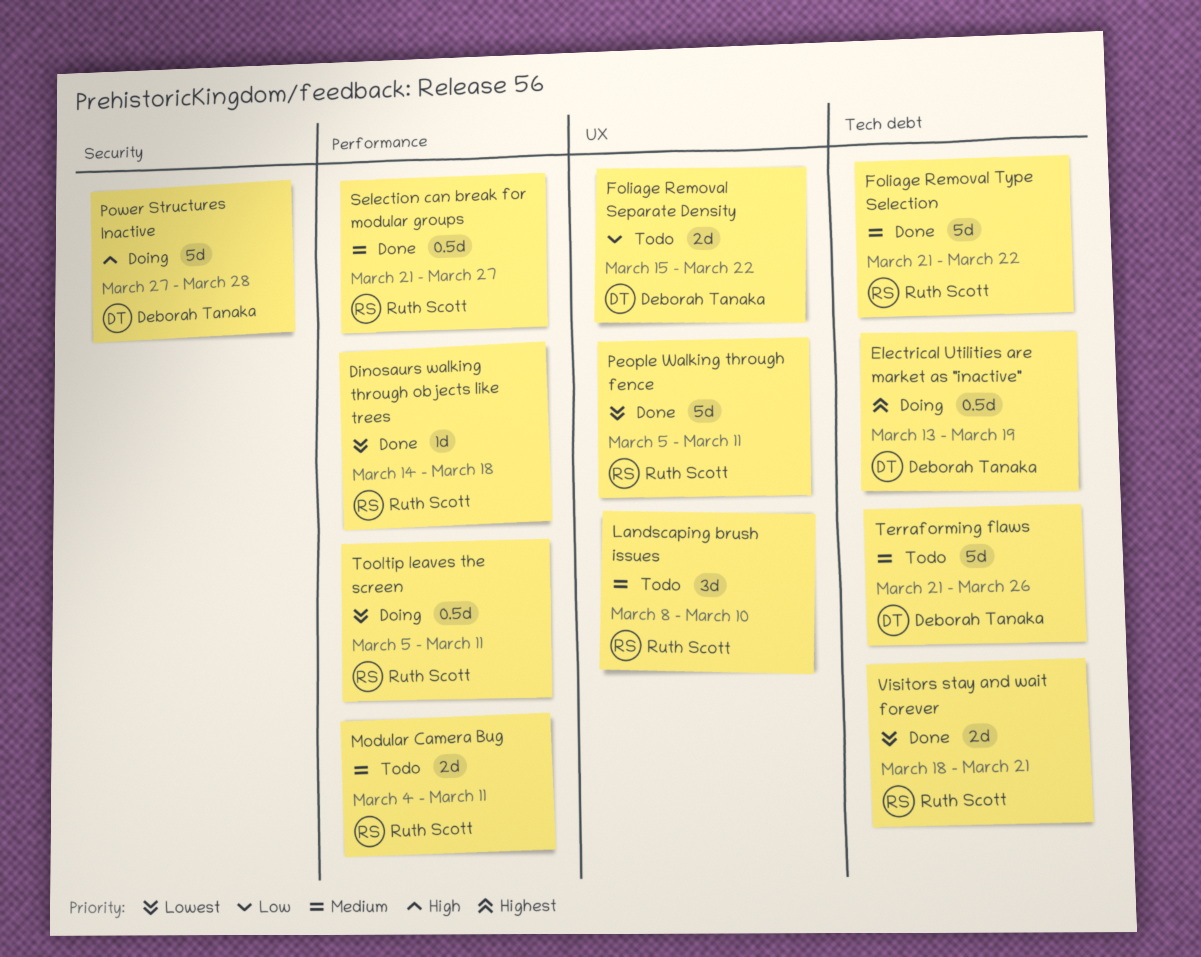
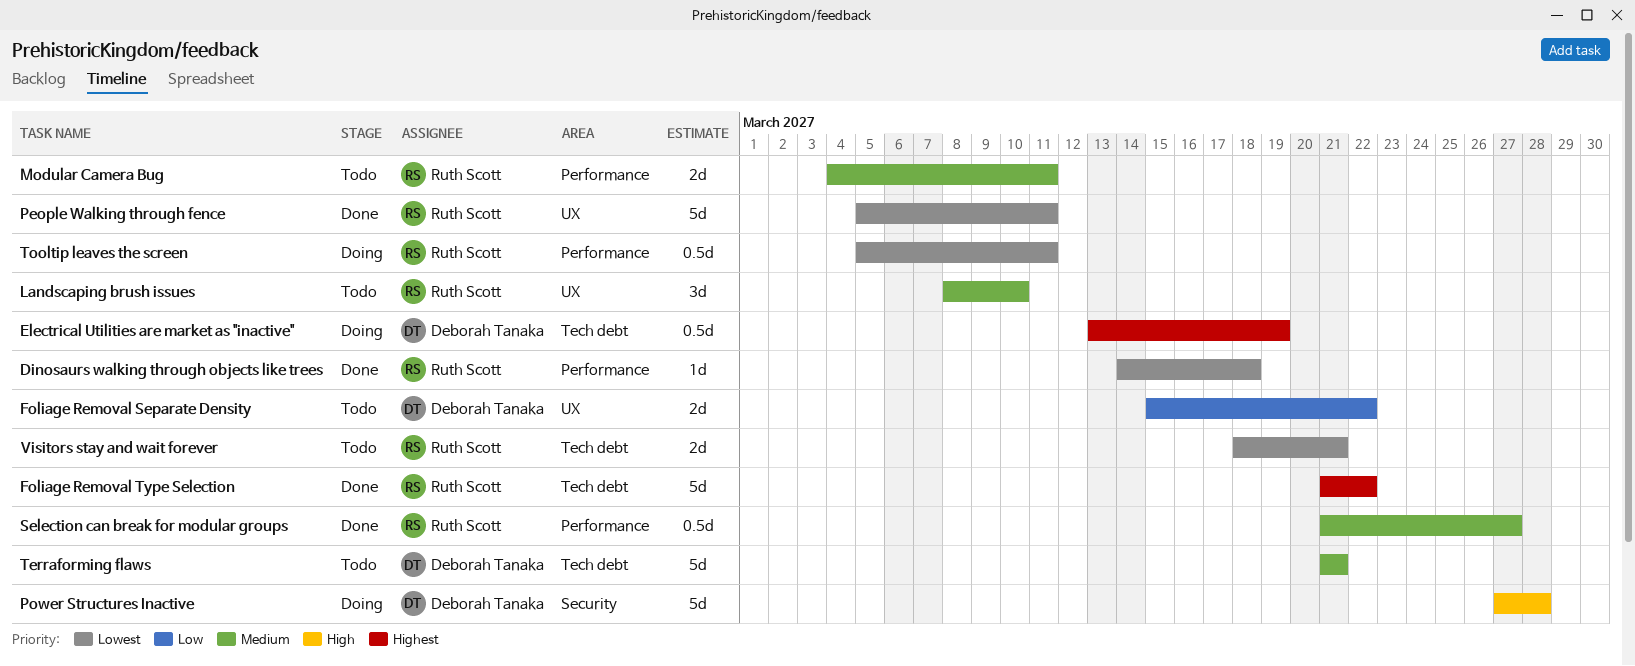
Foliage Removal Type Selection, priority: Medium -> Highest
Terraforming flaws, due: Mar 26 -> Mar 21
Visitors stay and wait forever, status: Done -> Todo

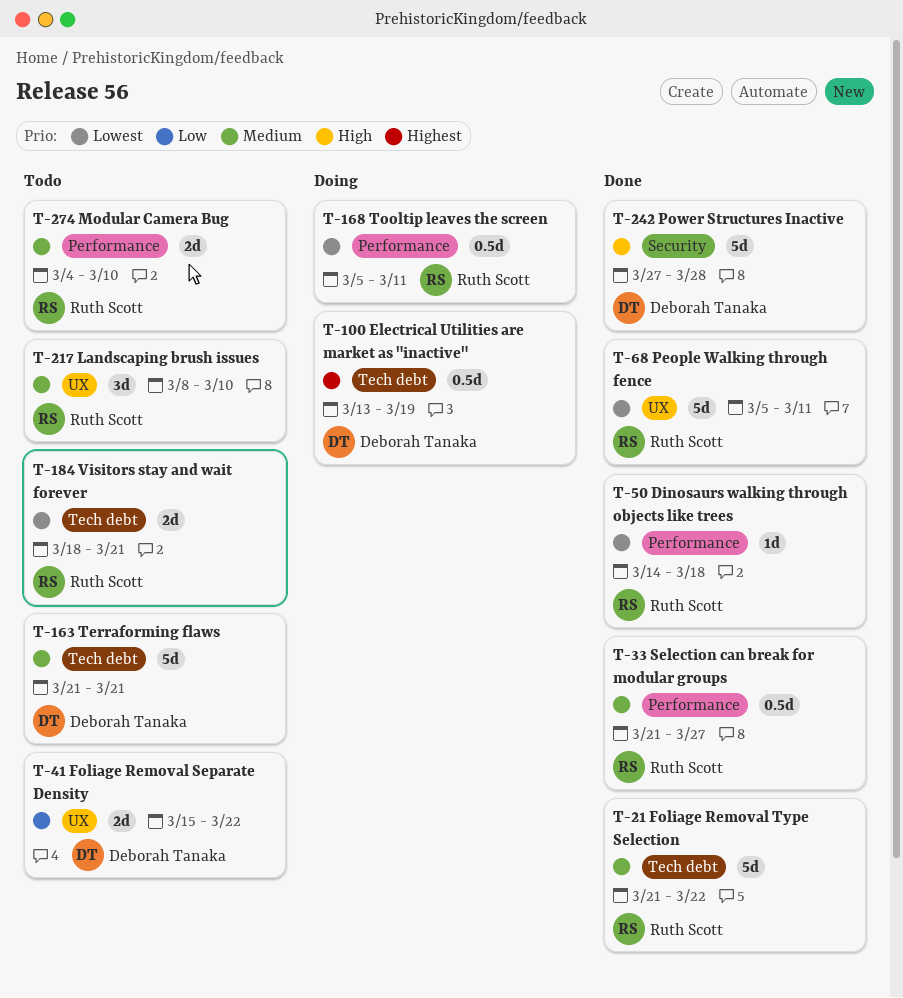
Foliage Removal Type Selection, priority: Highest -> Medium
Modular Camera Bug, due: Mar 11 -> Mar 10
Power Structures Inactive, status: Doing -> Done

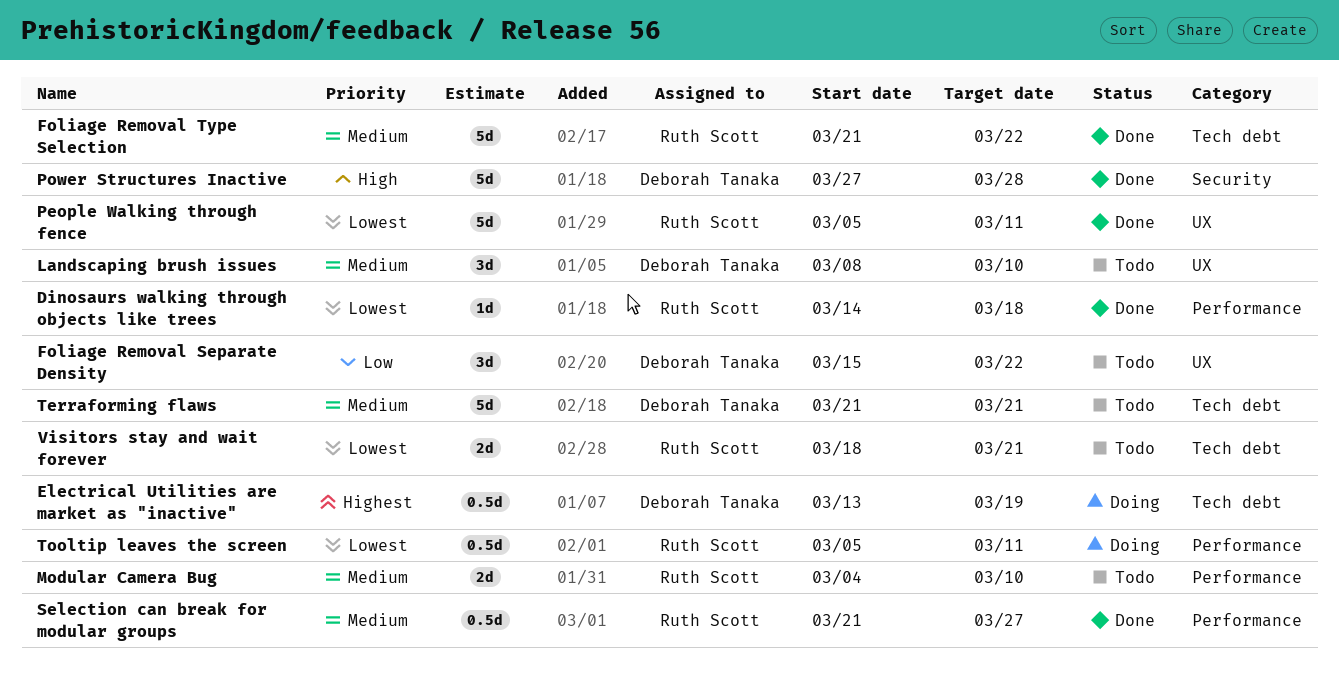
Foliage Removal Separate Density, estimate: 2d -> 3d
Landscaping brush issues, owner: Ruth Scott -> Deborah Tanaka

